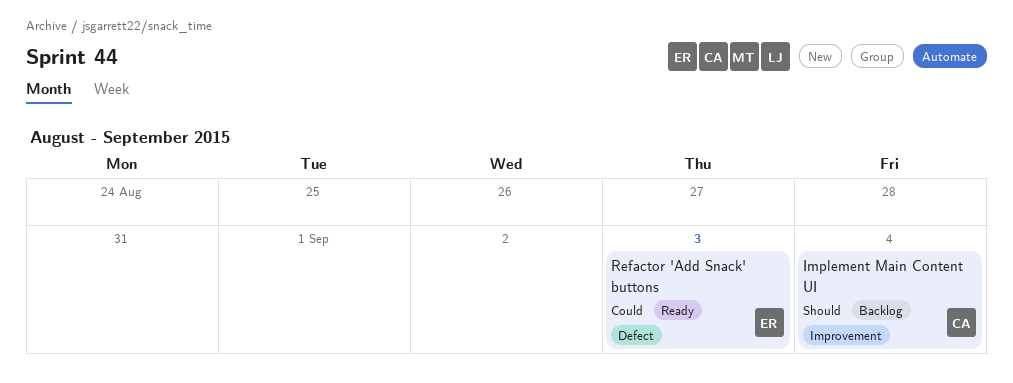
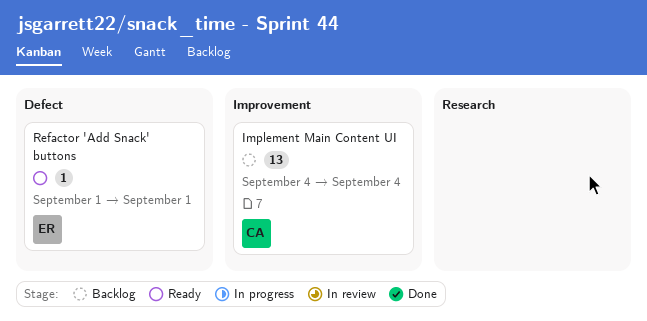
Refactor 'Add Snack' buttons, due: Sep 3 -> Sep 1

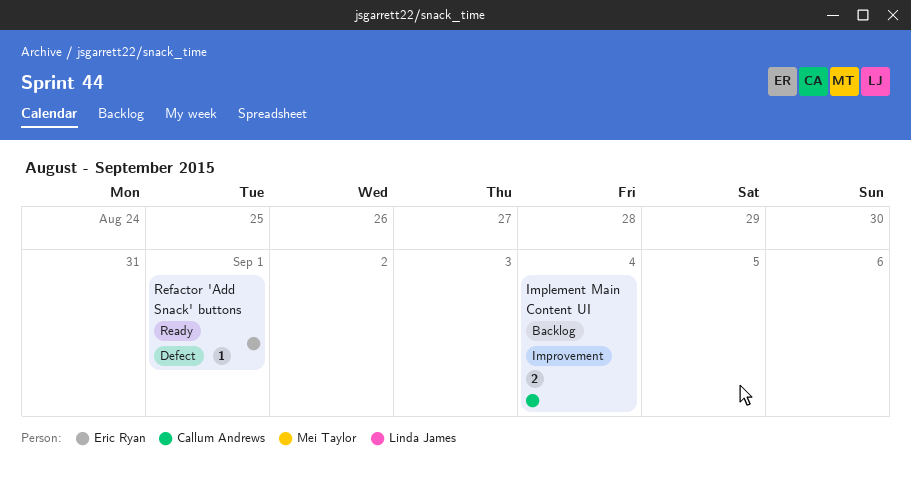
Implement Main Content UI, estimate: 13 -> 2

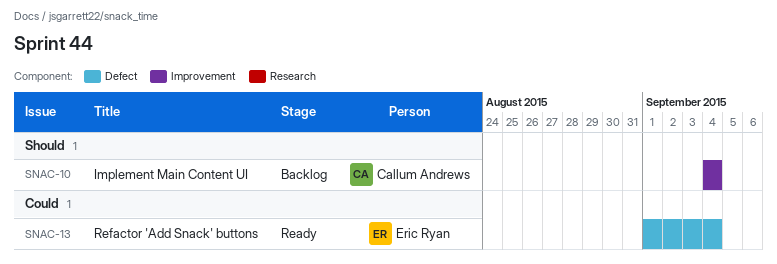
Refactor 'Add Snack' buttons, due: Sep 1 -> Sep 4

